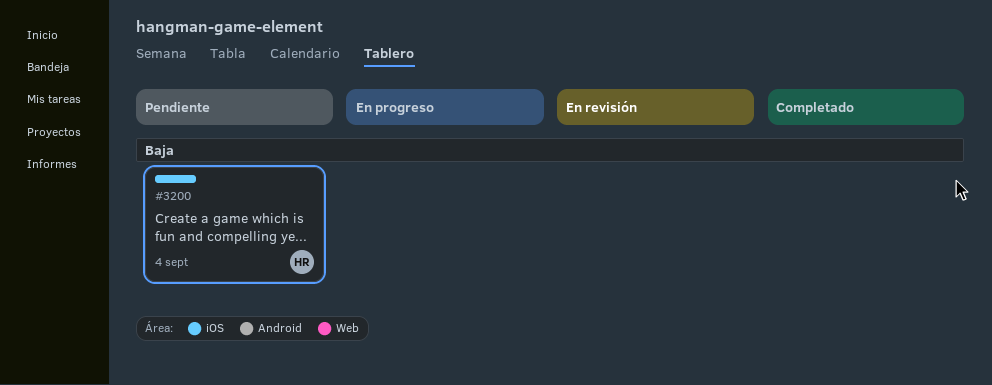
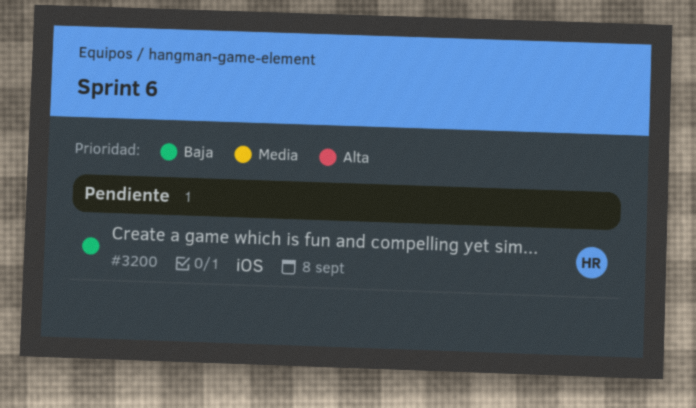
#3200, due: Sep 4 -> Sep 8

